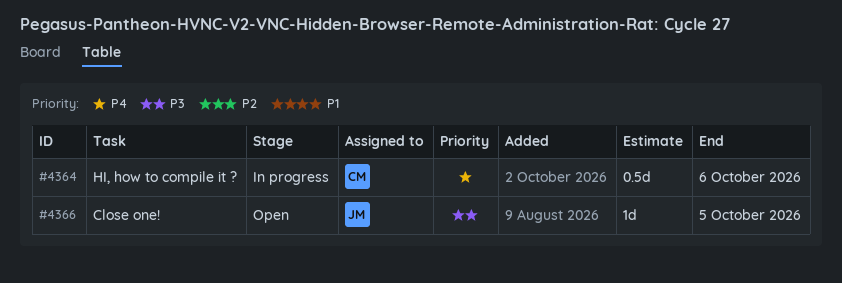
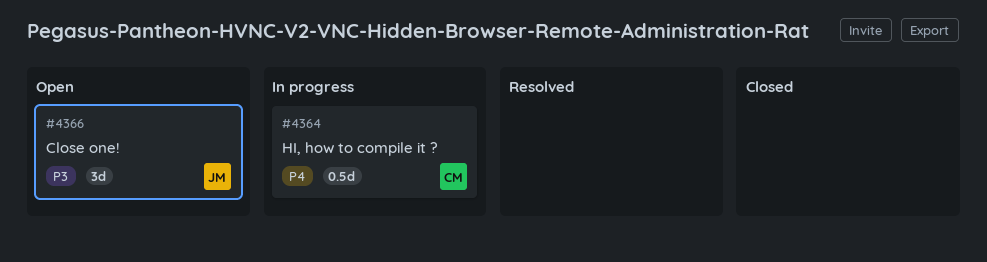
#4366, estimate: 1d -> 3d

